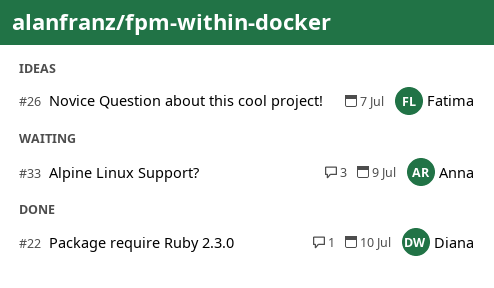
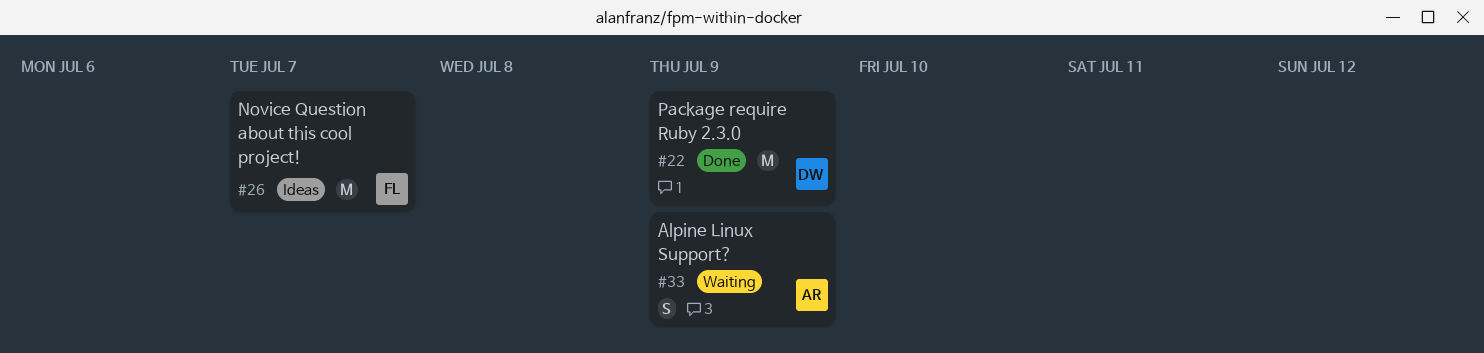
#22, due: Jul 10 -> Jul 9

